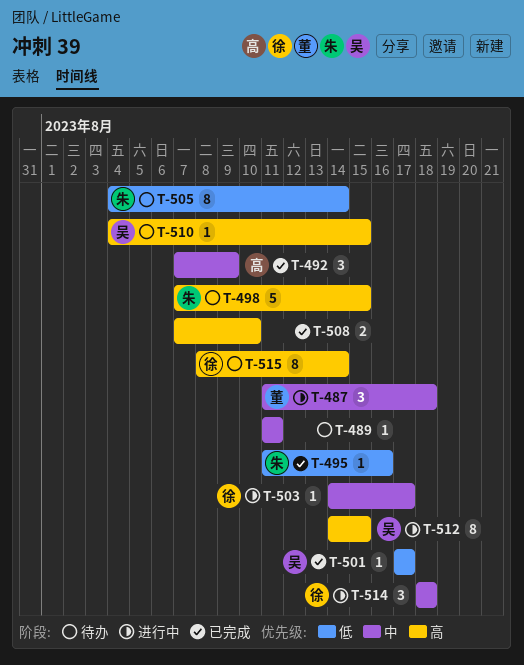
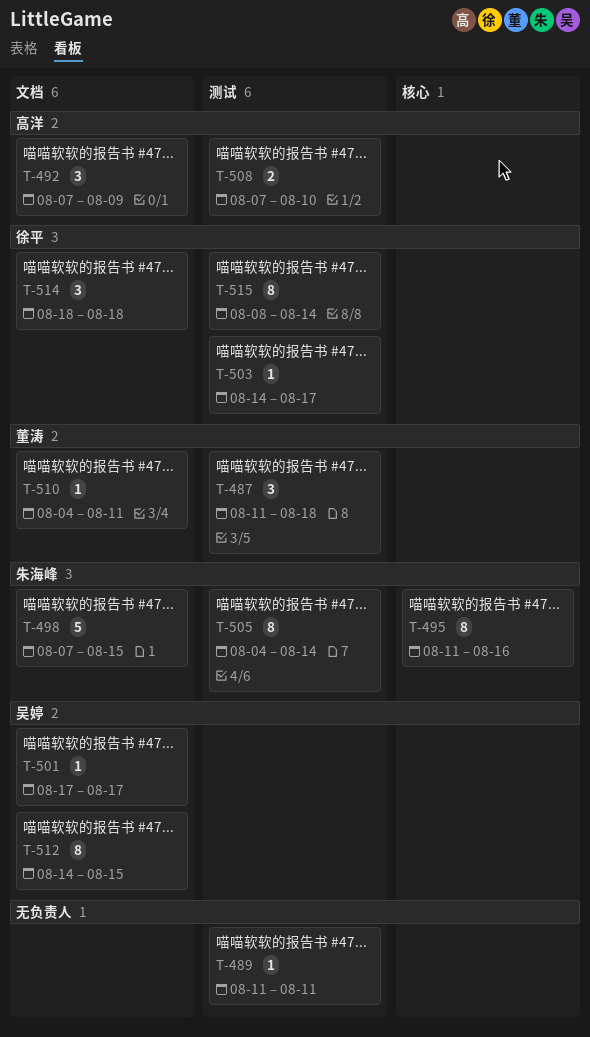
T-495, estimate: 1 -> 8
T-508, owner: none -> 高洋
T-510, owner: 吴婷 -> 董涛
T-510, due: Aug 15 -> Aug 11

